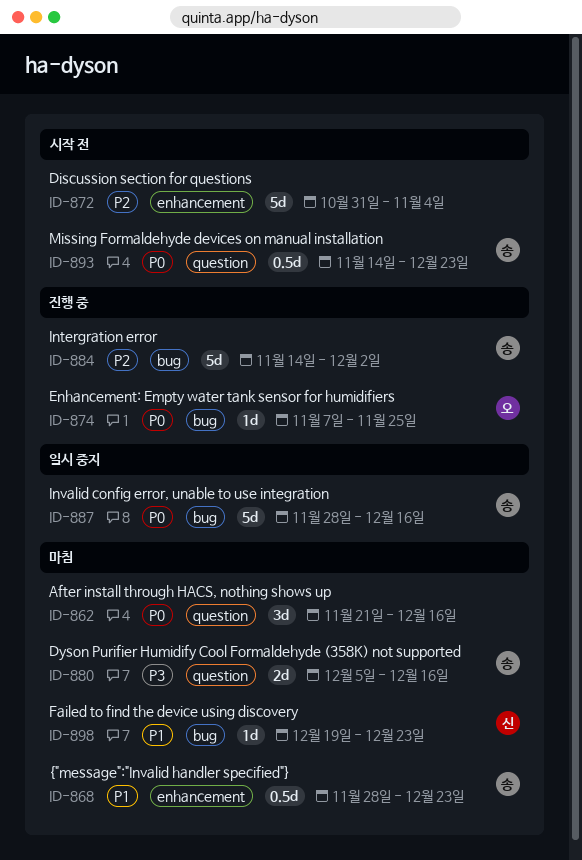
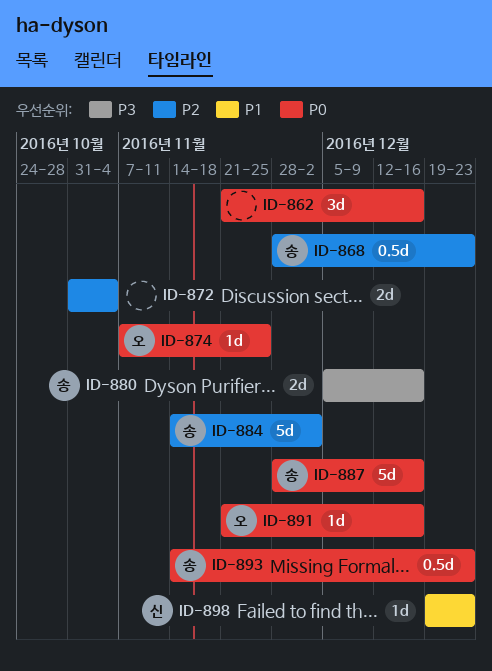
ID-868, priority: P1 -> P2
ID-872, estimate: 5d -> 2d
ID-891: none -> present

